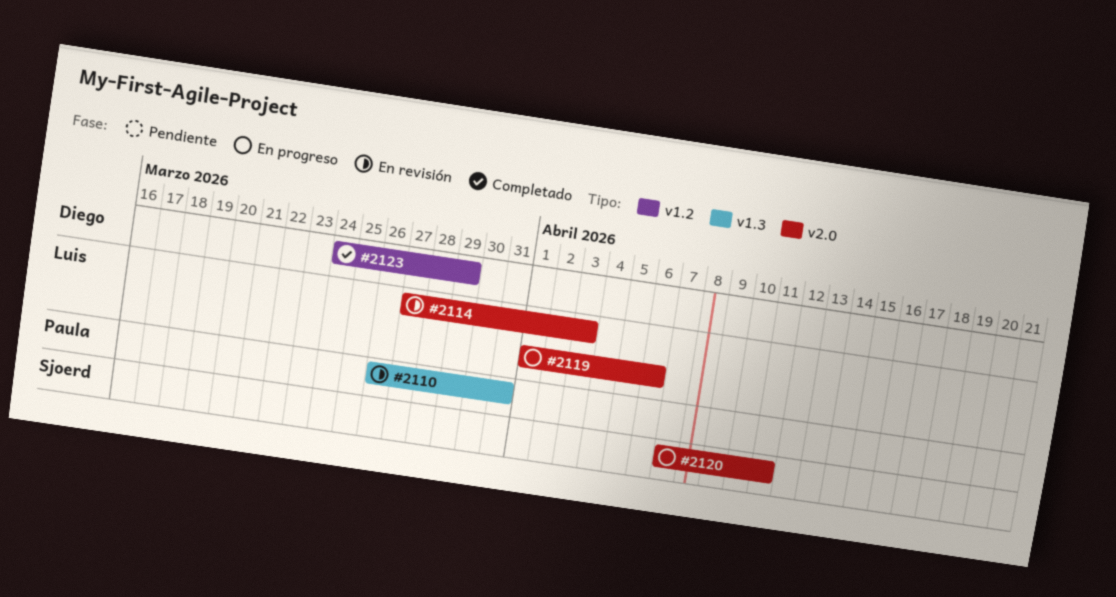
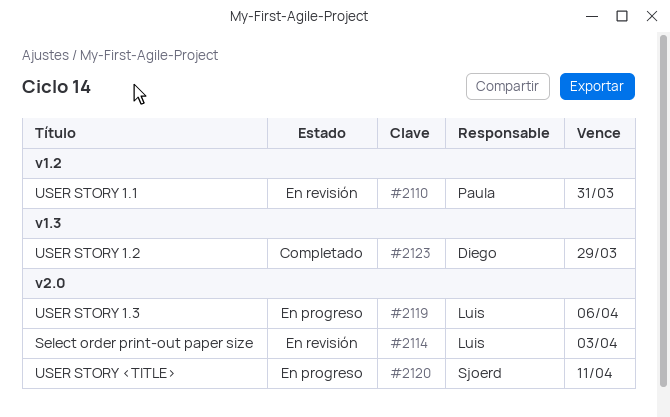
#2110, label: v1.3 -> v1.2
#2123, label: v1.2 -> v1.3

